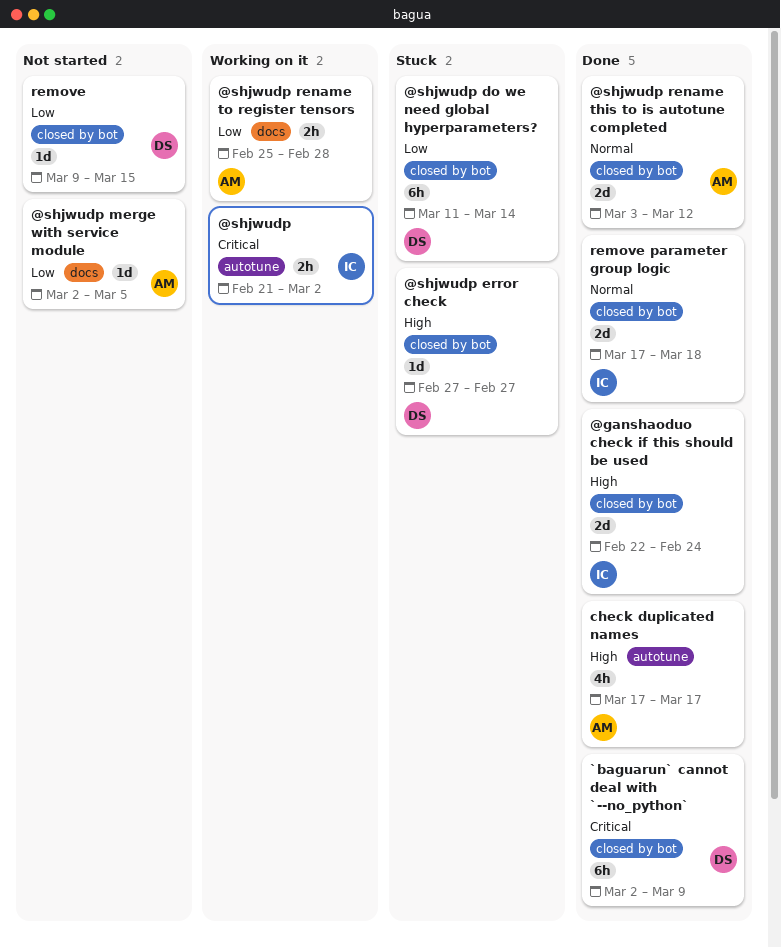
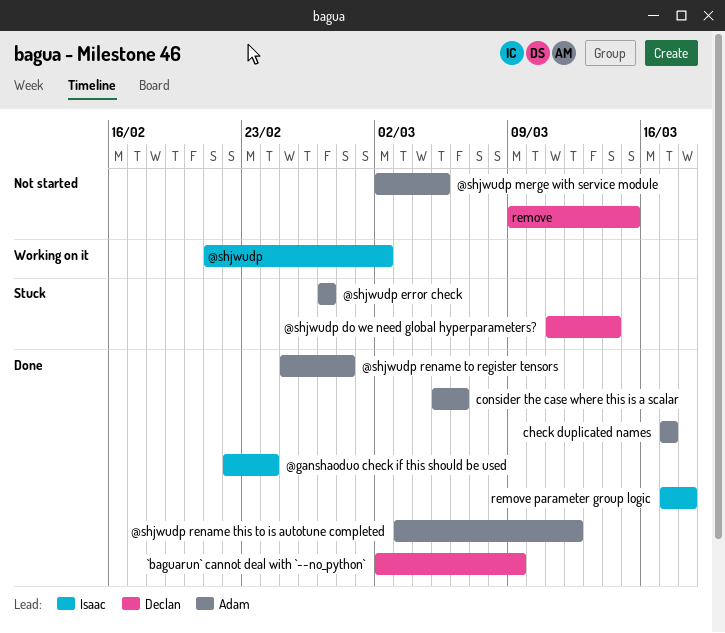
@shjwudp error check, owner: Declan -> Adam
@shjwudp rename to register tensors, status: Working on it -> Done
consider the case where this is a scalar: none -> present

